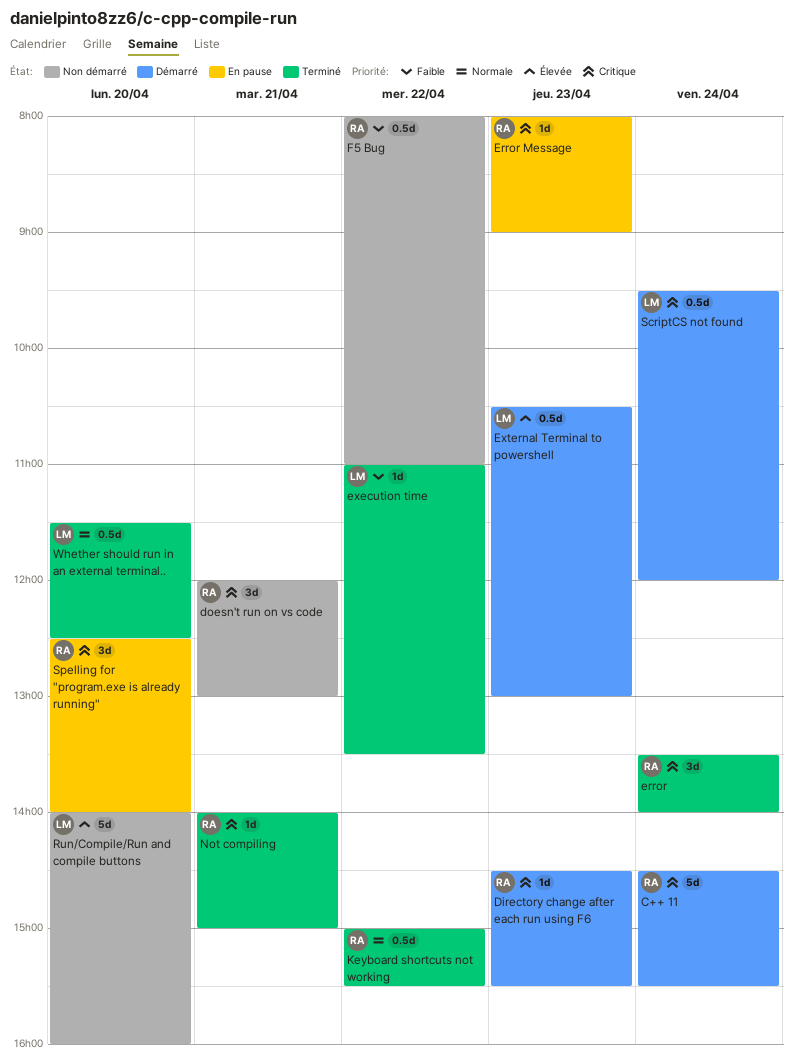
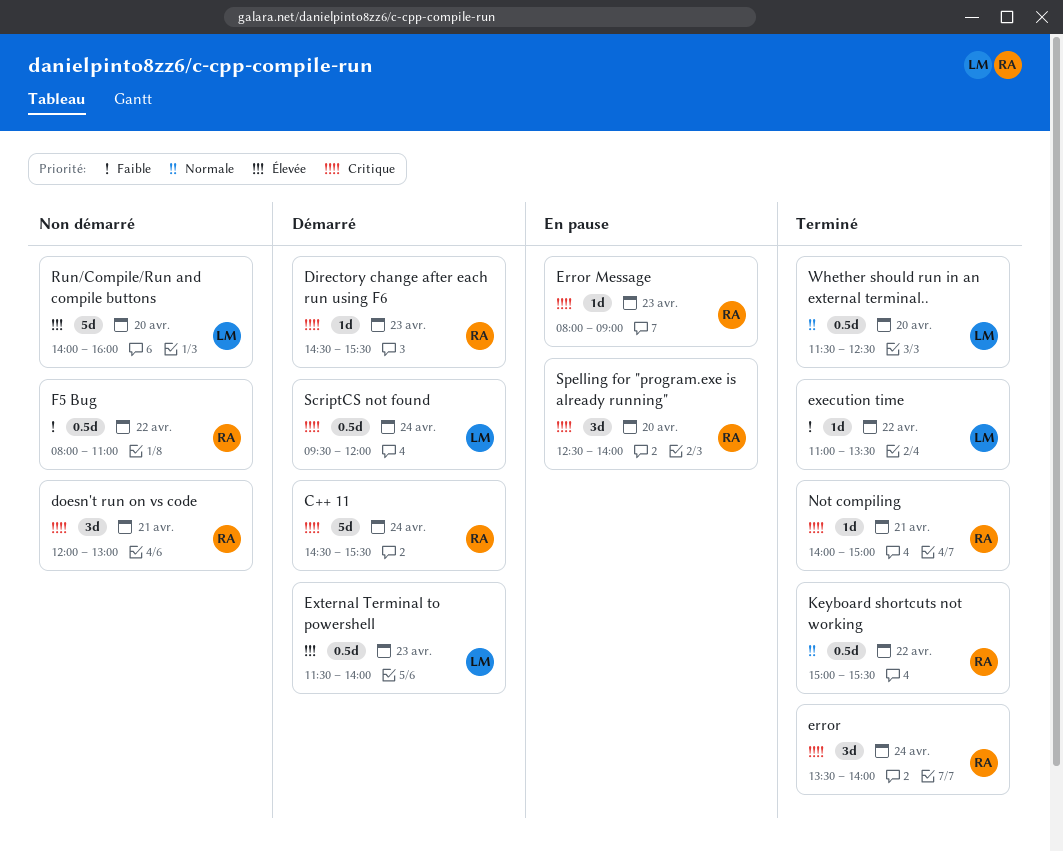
External Terminal to powershell, begins: 10:30 -> 11:30
External Terminal to powershell, ends: 13:00 -> 14:00

